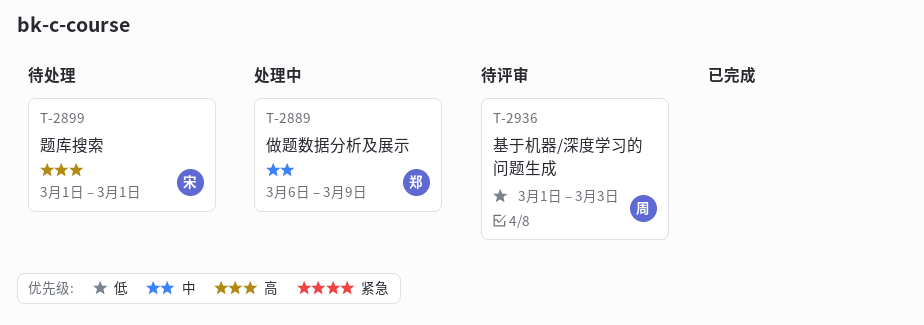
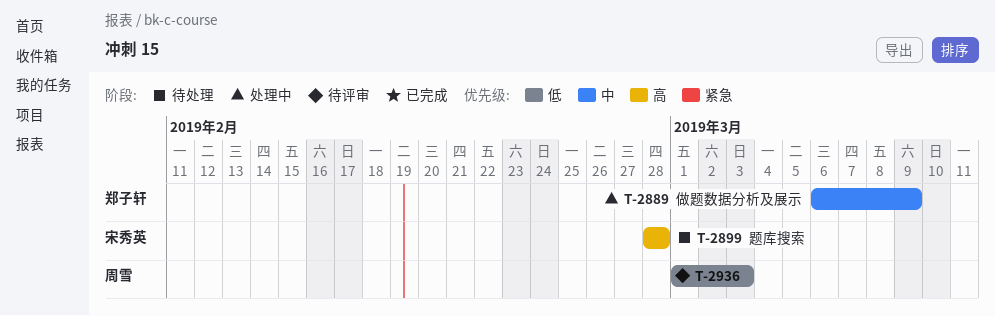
T-2899, start: Mar 1 -> Feb 28
T-2899, due: Mar 1 -> Feb 28

